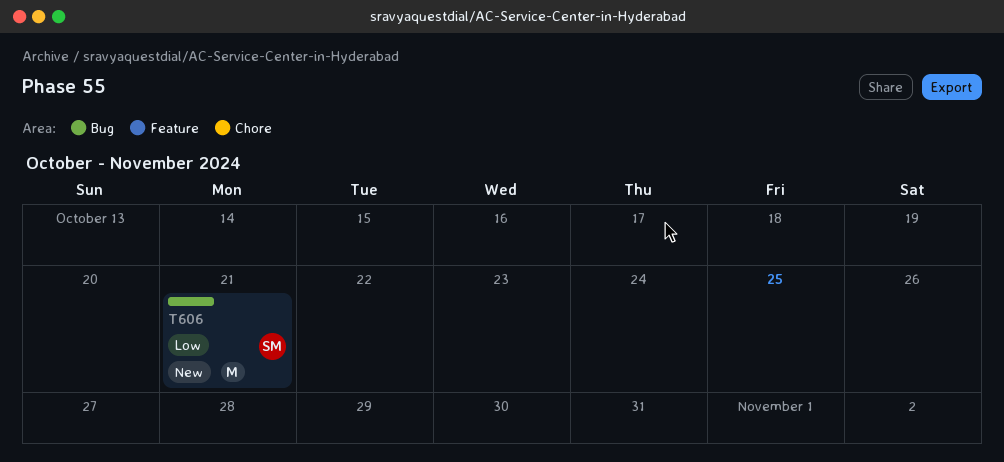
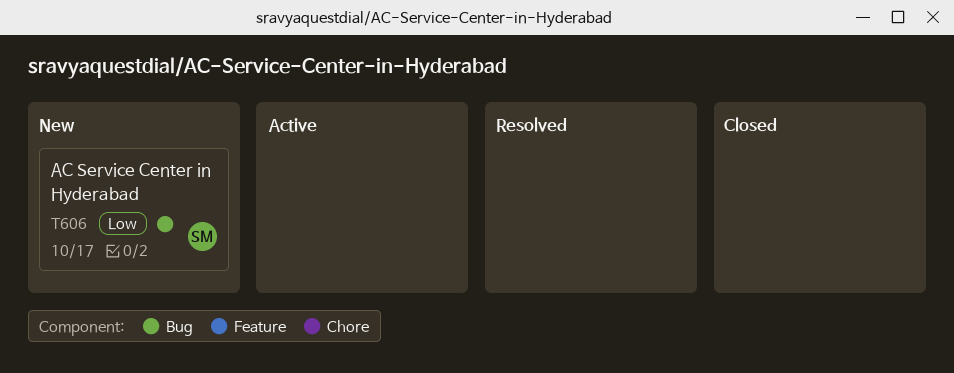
T606, due: Oct 21 -> Oct 17

